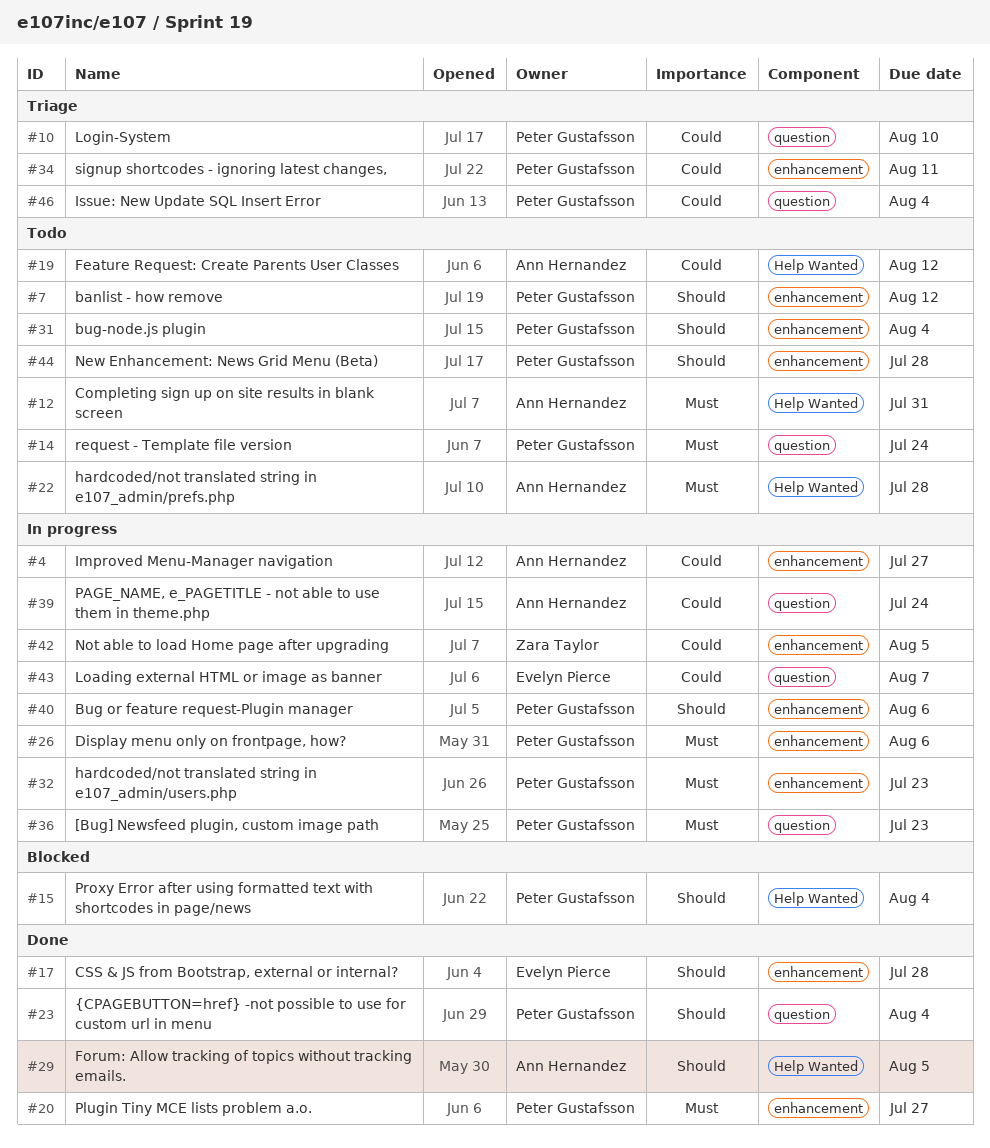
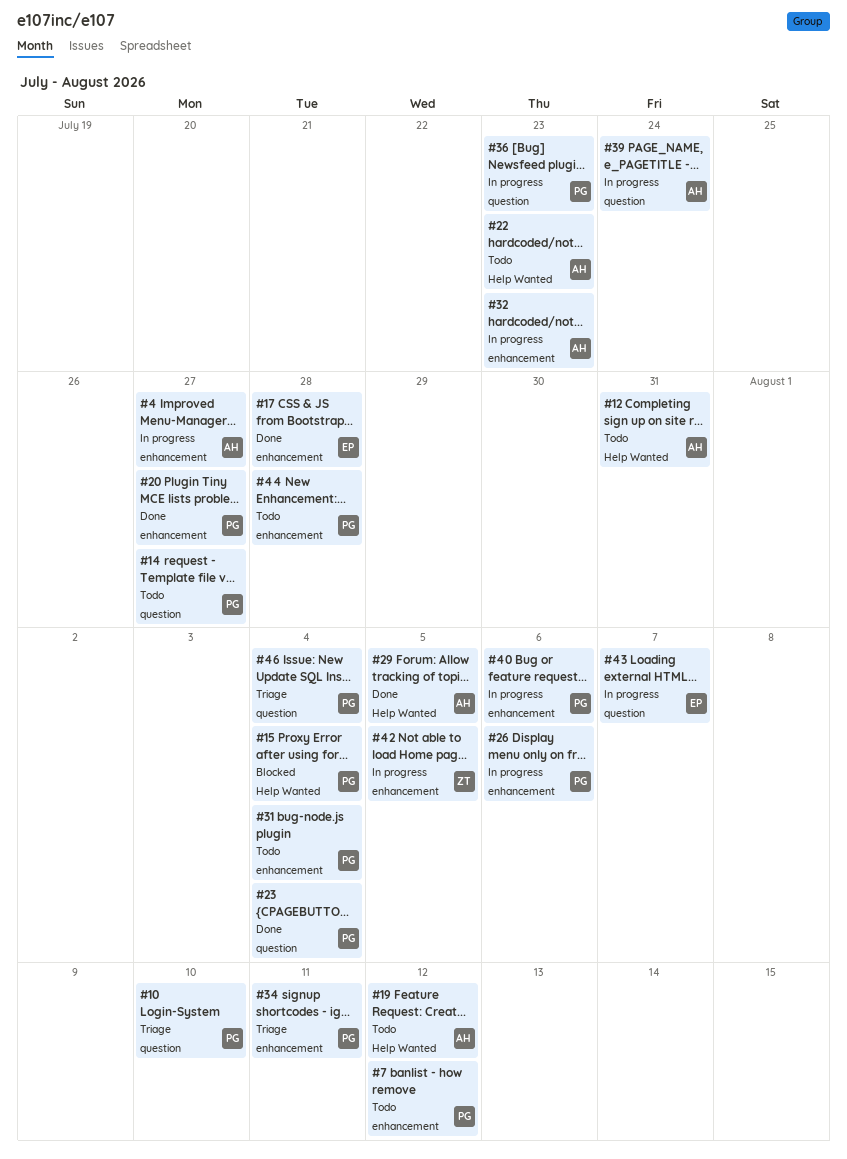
#14, due: Jul 24 -> Jul 27
#22, due: Jul 28 -> Jul 23
#32, owner: Peter Gustafsson -> Ann Hernandez

